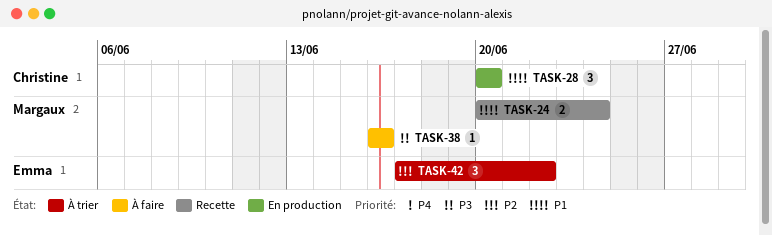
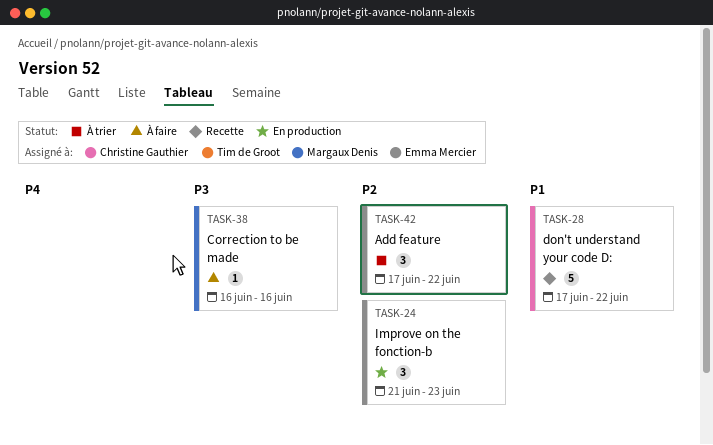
TASK-24, status: Recette -> En production
TASK-24, owner: Margaux Denis -> Emma Mercier
TASK-24, priority: P1 -> P2
TASK-24, estimate: 2 -> 3
TASK-24, start: Jun 20 -> Jun 21
TASK-24, due: Jun 24 -> Jun 23
TASK-28, status: En production -> Recette
TASK-28, estimate: 3 -> 5
TASK-28, start: Jun 20 -> Jun 17
TASK-28, due: Jun 20 -> Jun 22

